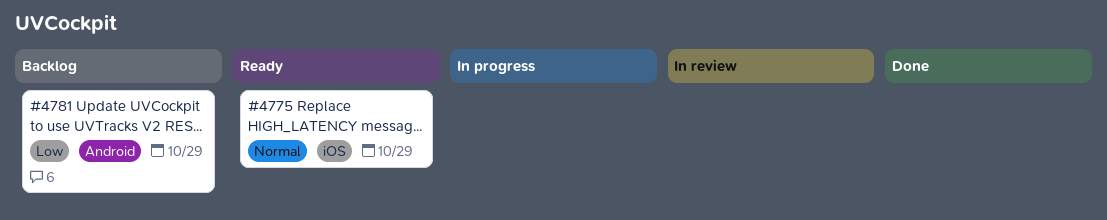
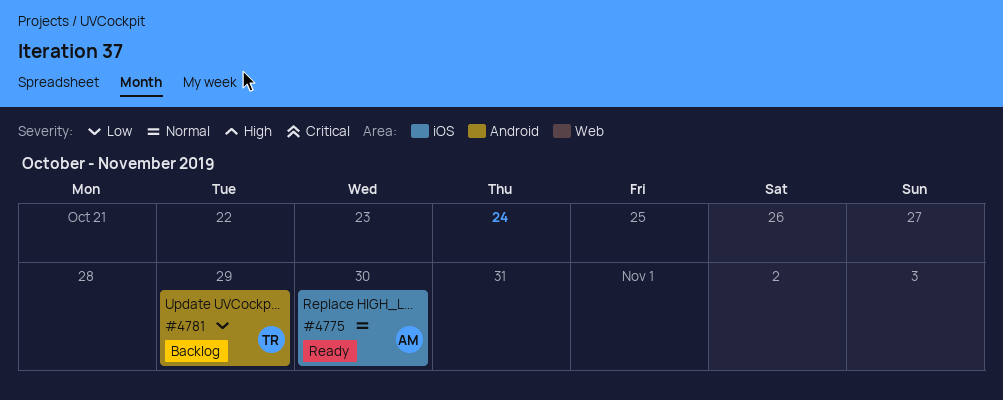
#4775, due: Oct 29 -> Oct 30

